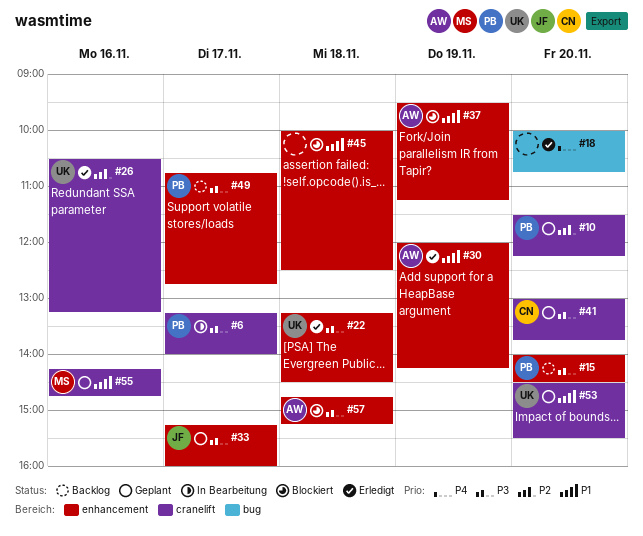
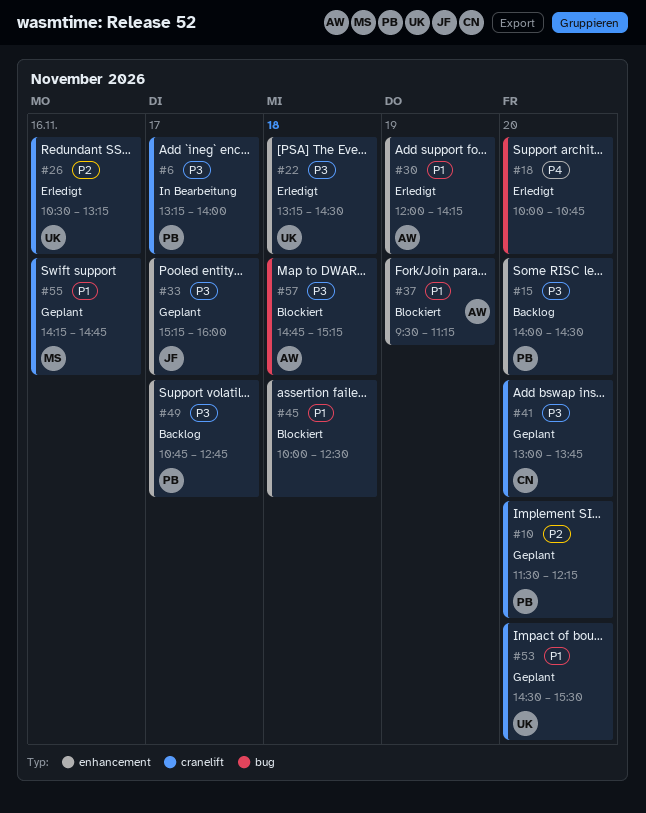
#57, label: enhancement -> bug

